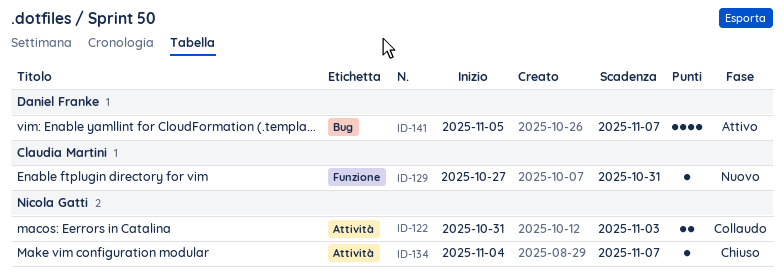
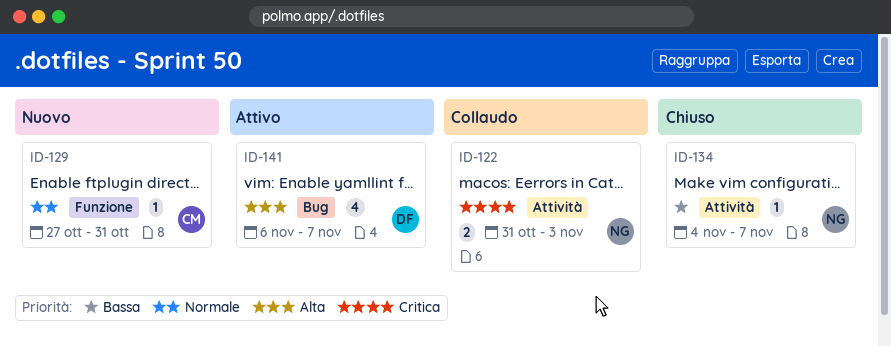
ID-141, start: Nov 5 -> Nov 6

